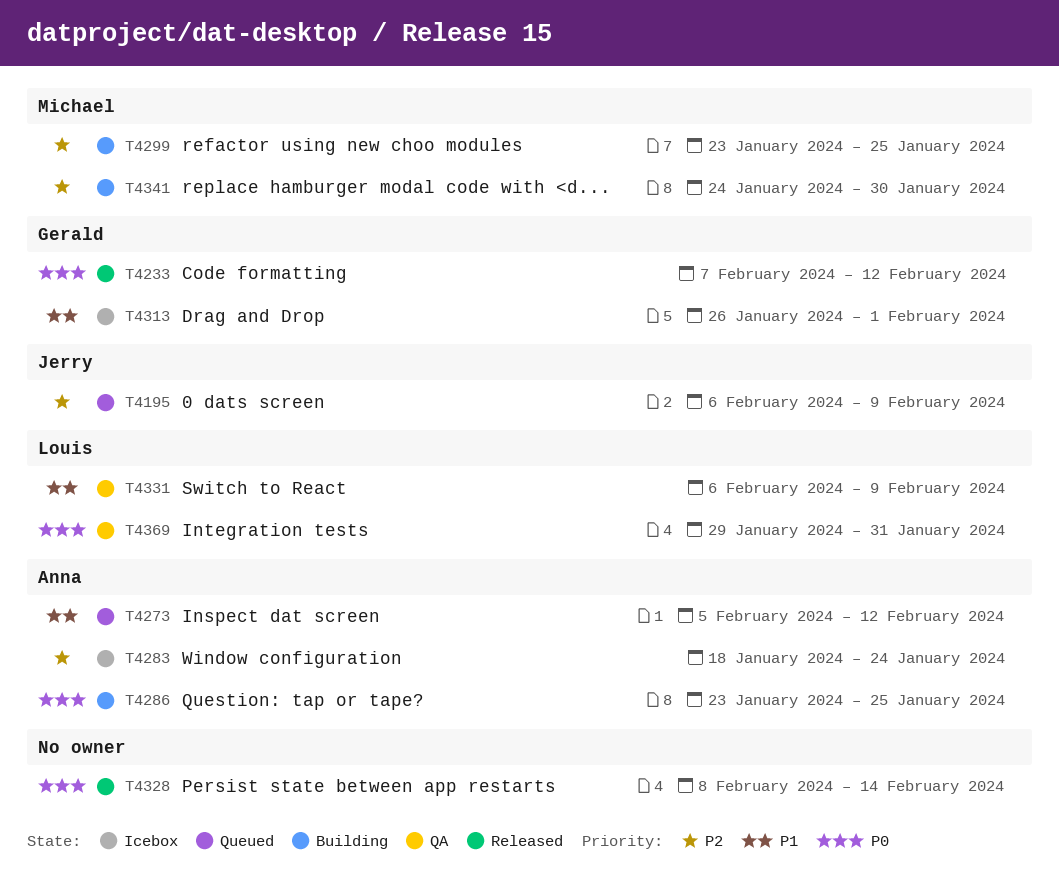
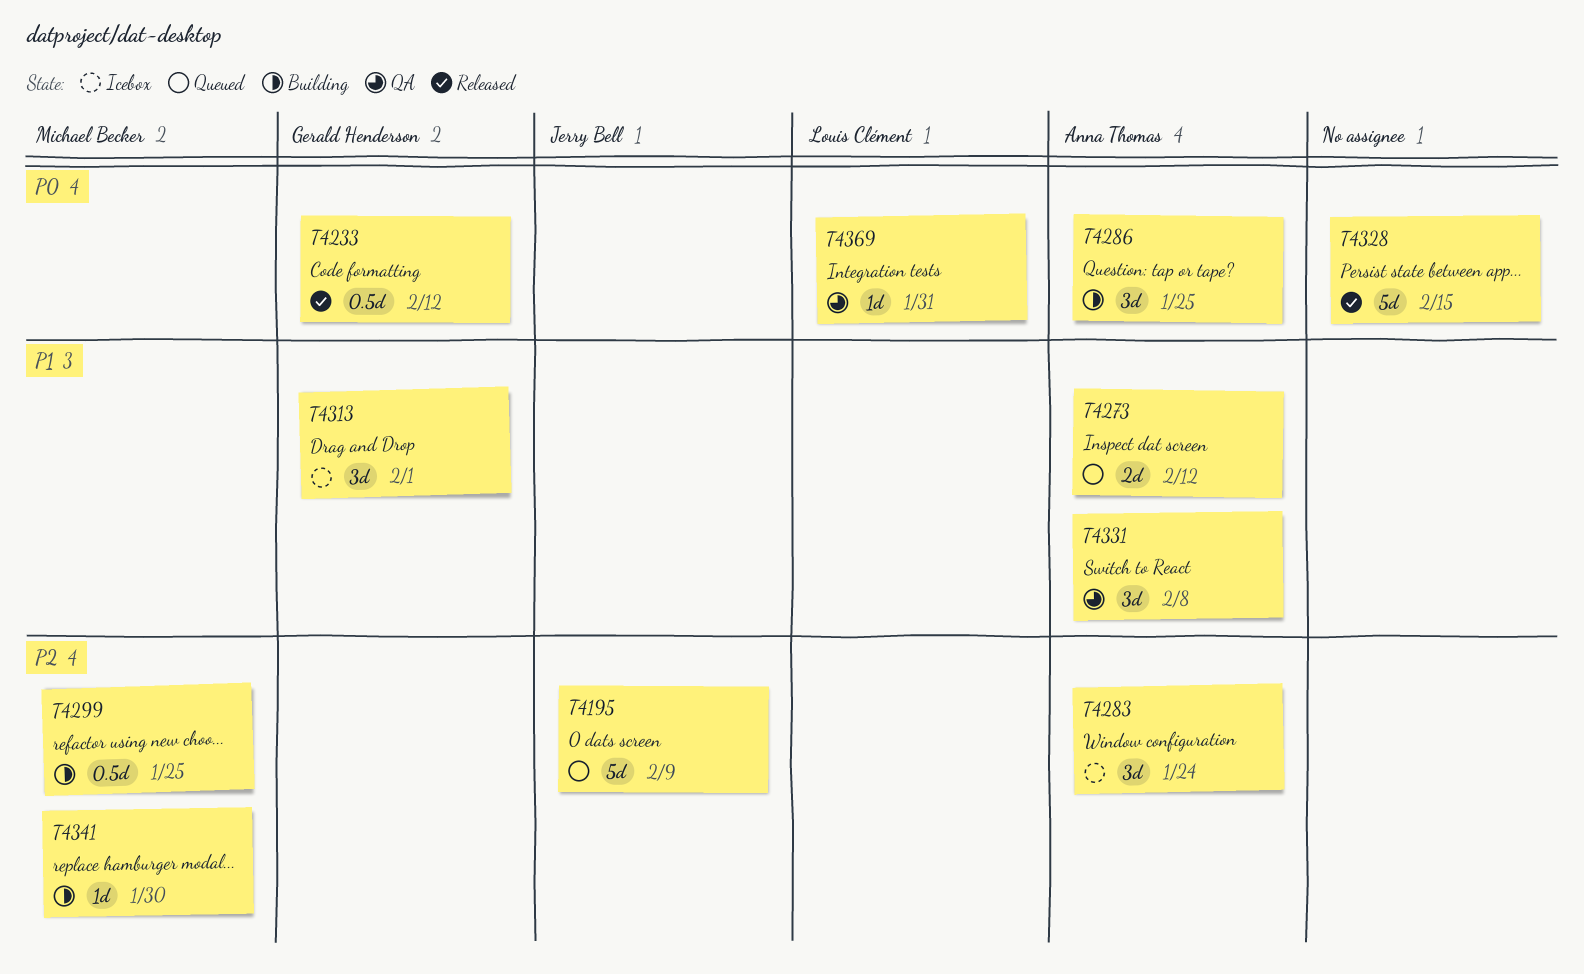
T4328, due: Feb 14 -> Feb 15
T4331, owner: Louis Clément -> Anna Thomas
T4331, due: Feb 9 -> Feb 8

